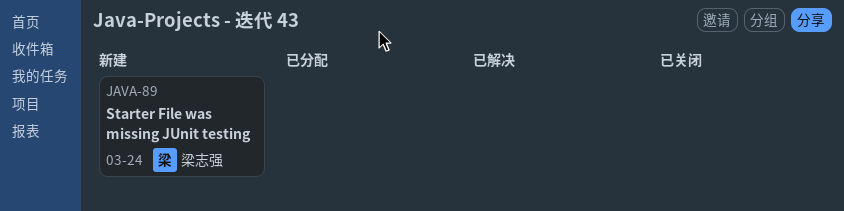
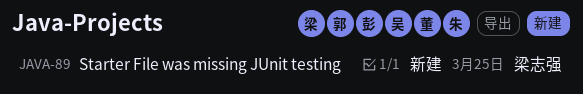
JAVA-89, due: Mar 24 -> Mar 25

